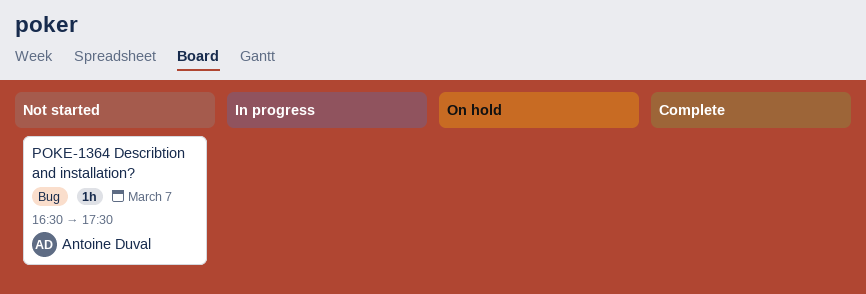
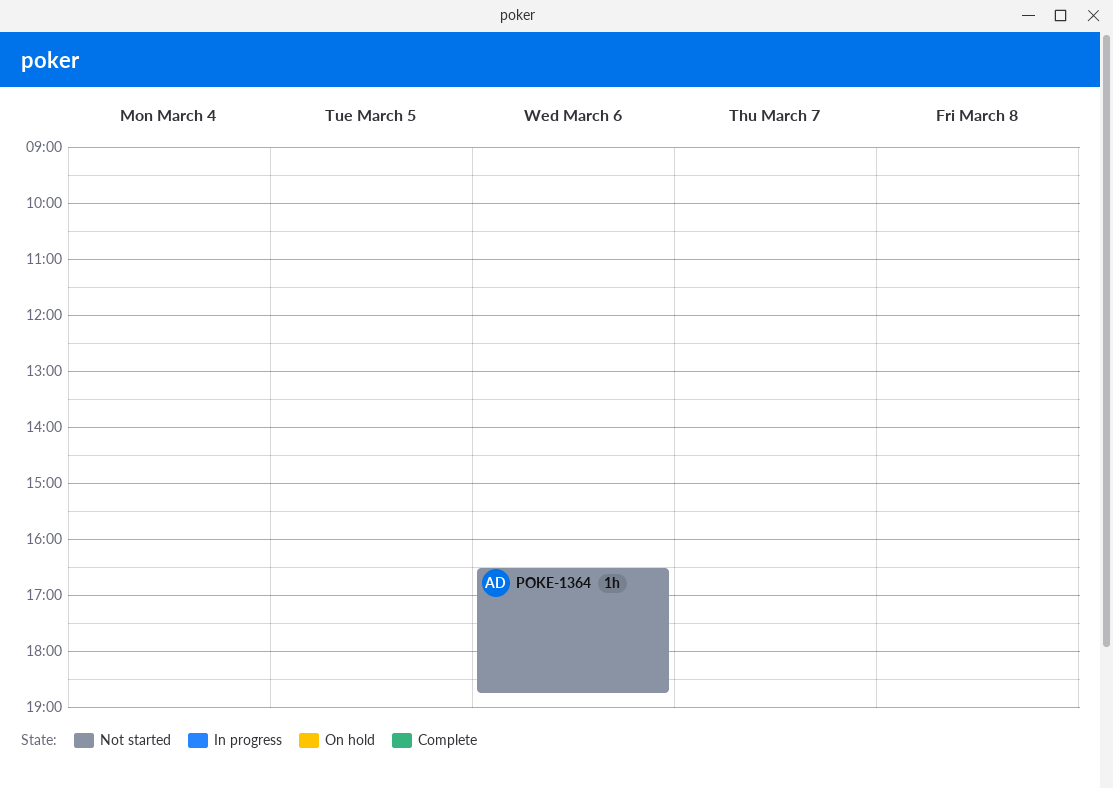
POKE-1364, day: Mar 7 -> Mar 6
POKE-1364, ends: 17:30 -> 18:45

